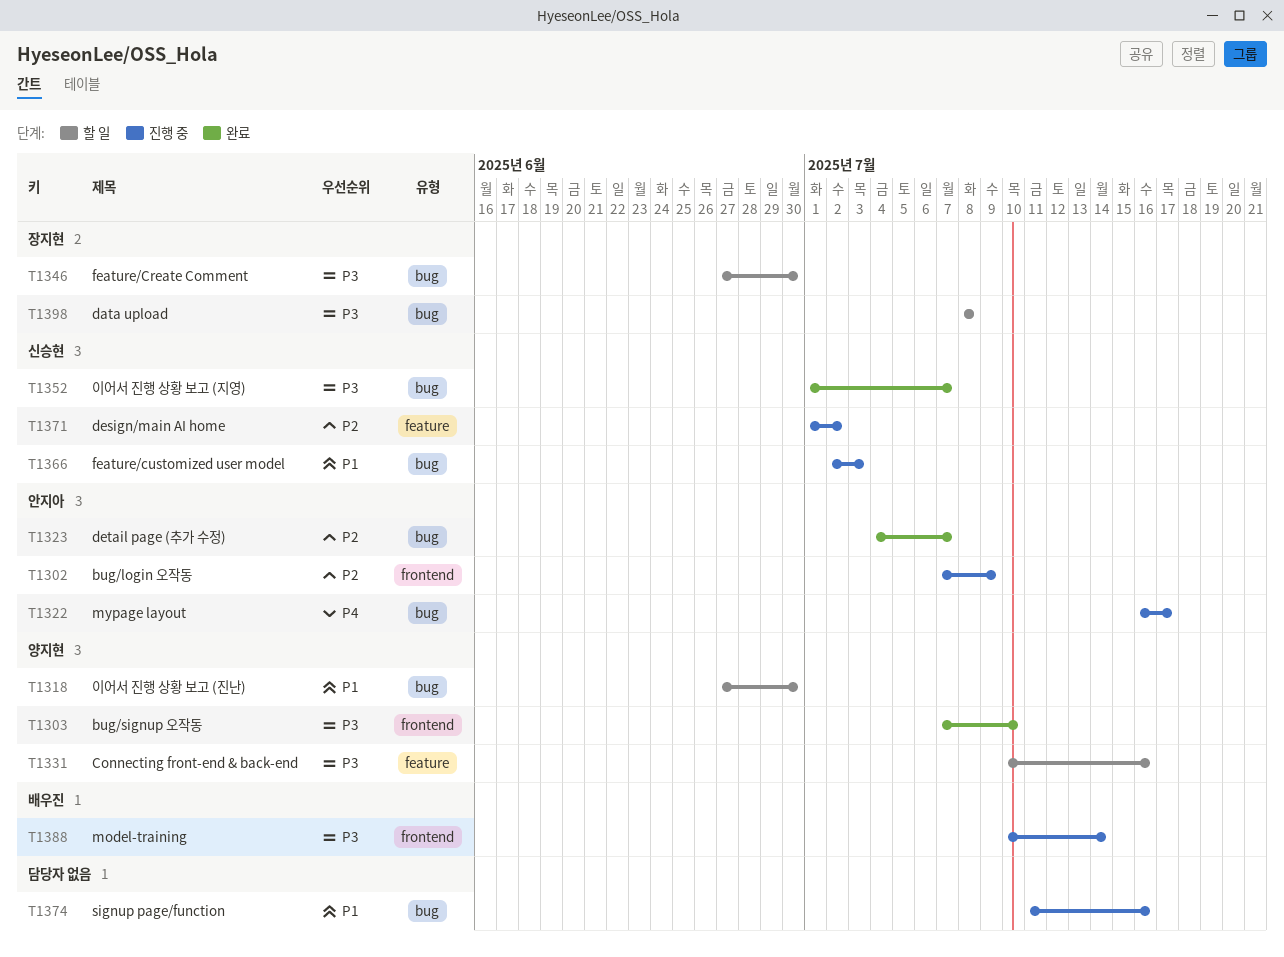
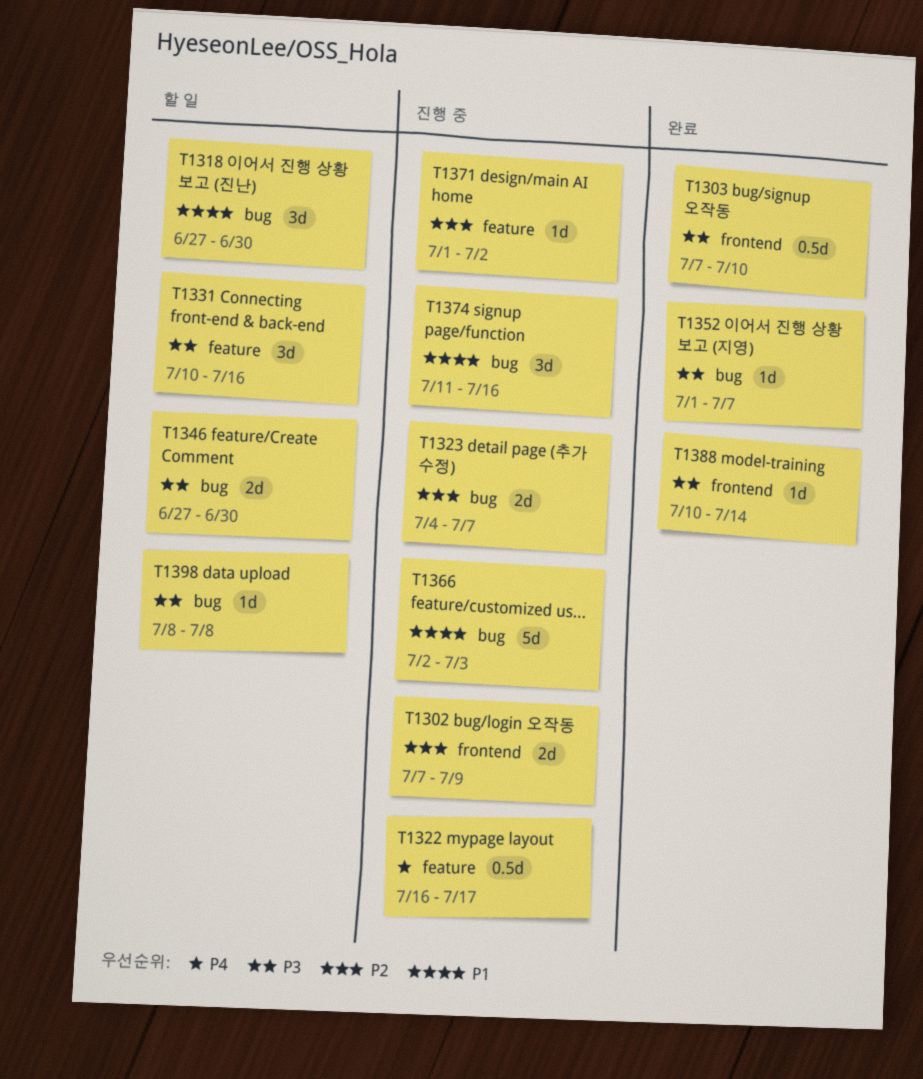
T1322, label: bug -> feature
T1323, status: 완료 -> 진행 중
T1388, status: 진행 중 -> 완료

